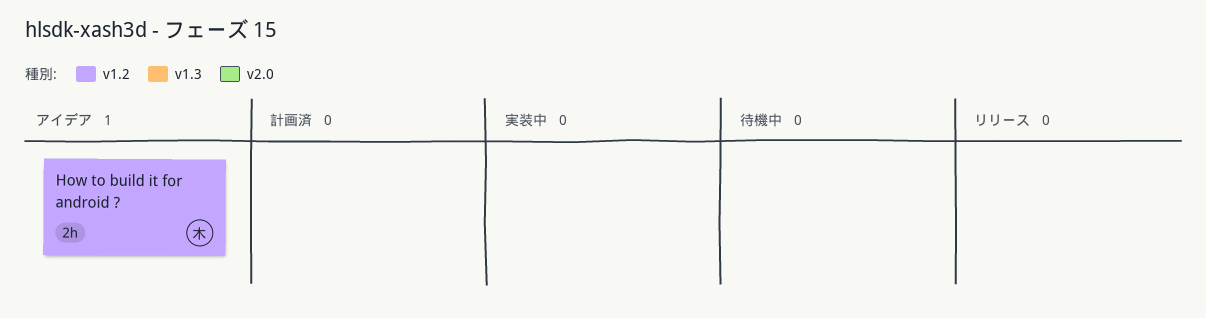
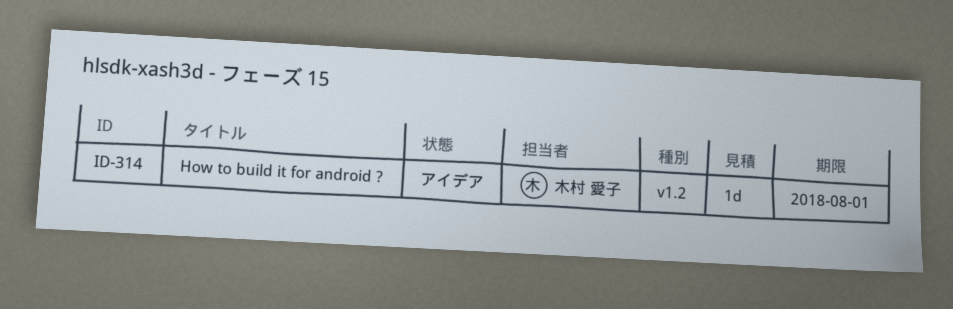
How to build it for android ?, estimate: 2h -> 1d

